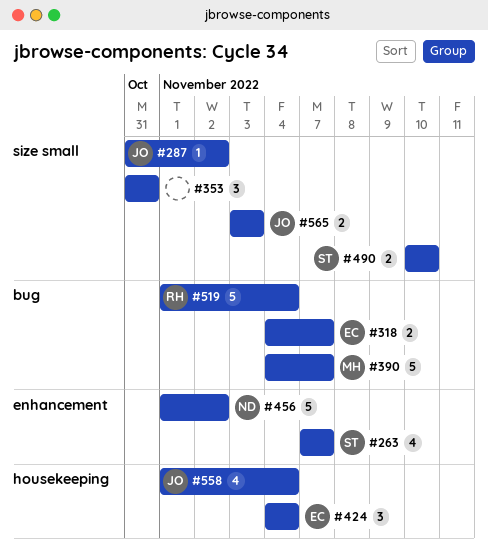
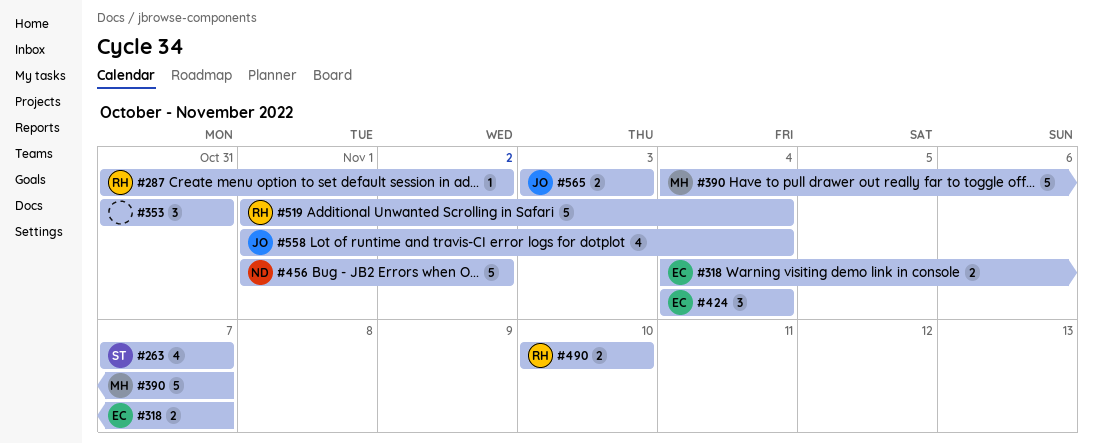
#287, owner: JO -> RH
#490, owner: ST -> RH

